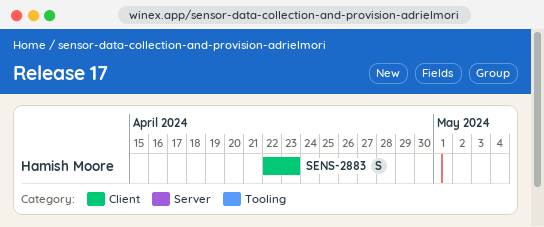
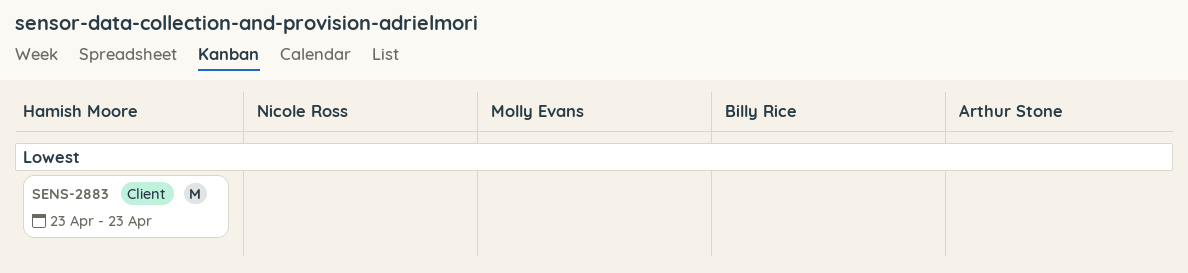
SENS-2883, estimate: S -> M
SENS-2883, start: Apr 22 -> Apr 23

